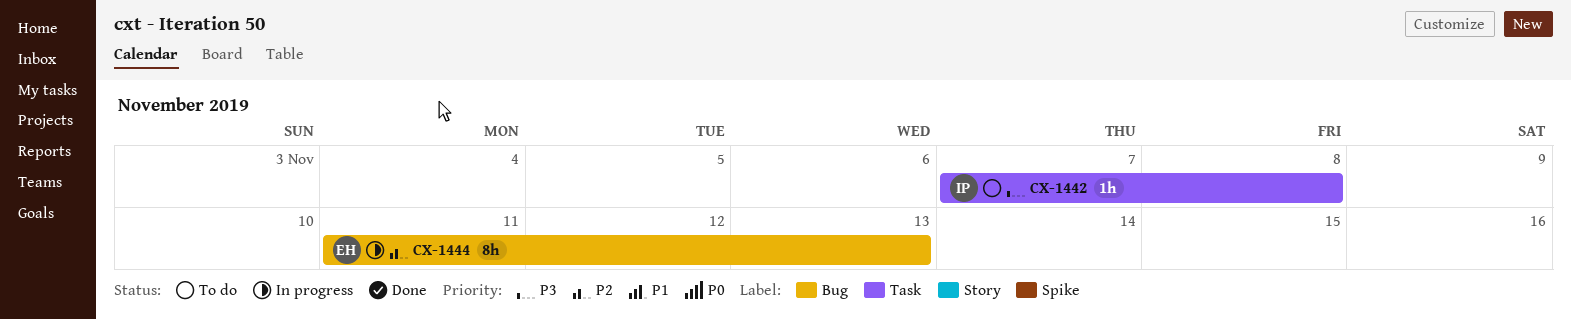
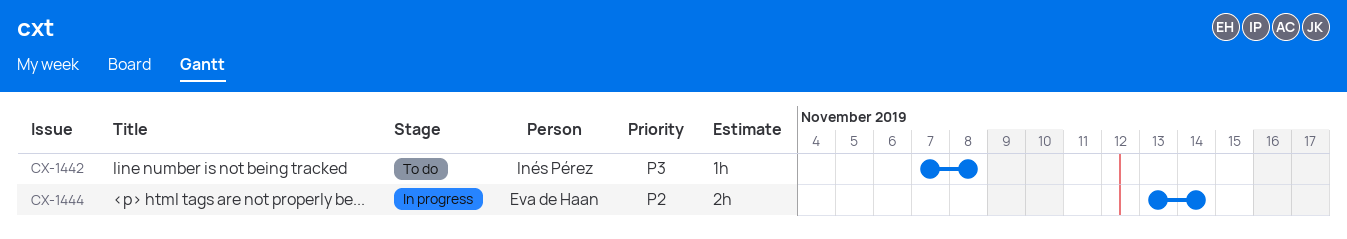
CX-1444, estimate: 8h -> 2h
CX-1444, start: Nov 11 -> Nov 13
CX-1444, due: Nov 13 -> Nov 14

